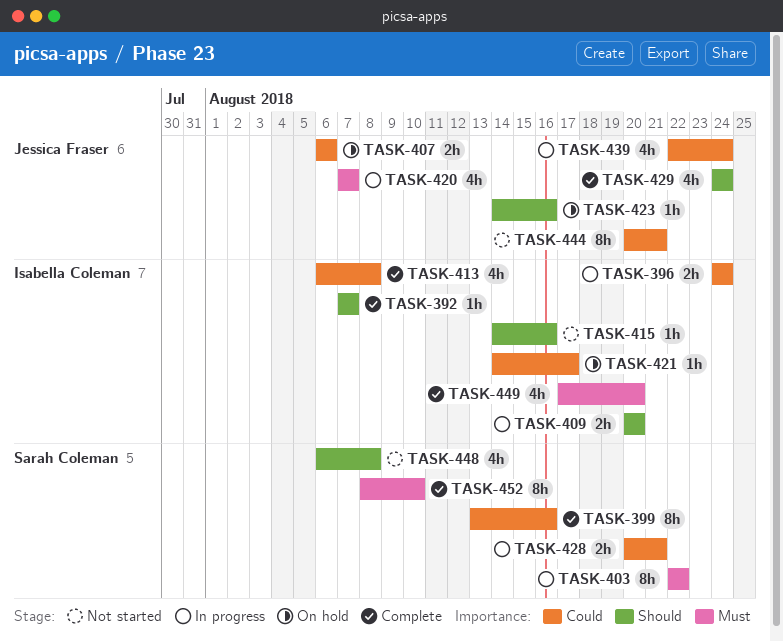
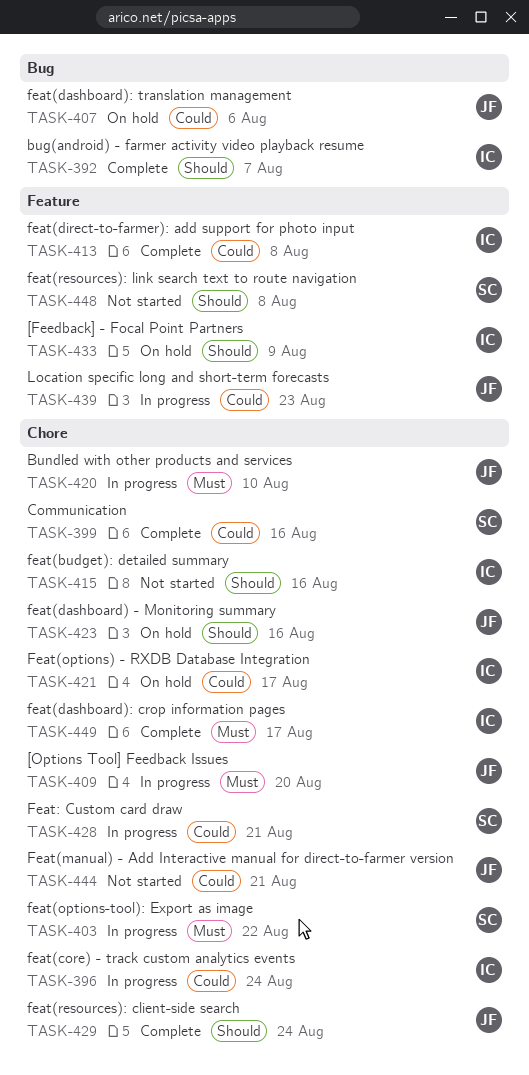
TASK-409, owner: Isabella Coleman -> Jessica Fraser
TASK-409, priority: Should -> Must
TASK-420, due: Aug 7 -> Aug 10
TASK-433: none -> present
TASK-439, due: Aug 24 -> Aug 23
TASK-449, due: Aug 20 -> Aug 17
TASK-452: present -> none

